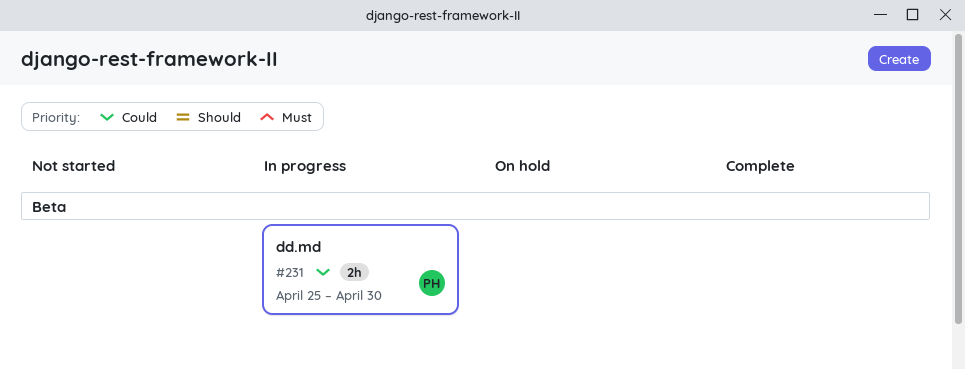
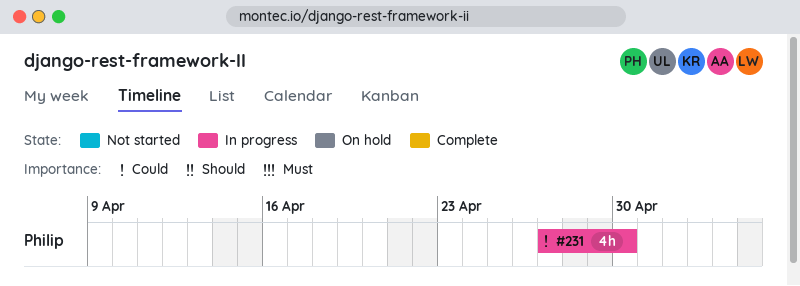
#231, estimate: 2h -> 4h
#231, start: Apr 25 -> Apr 27

